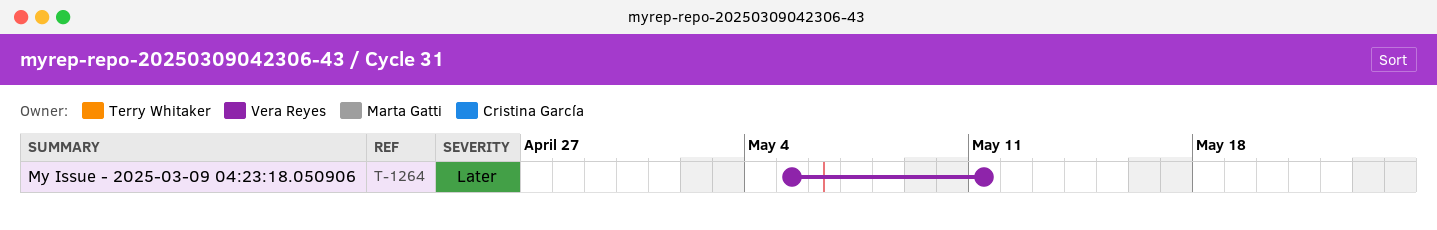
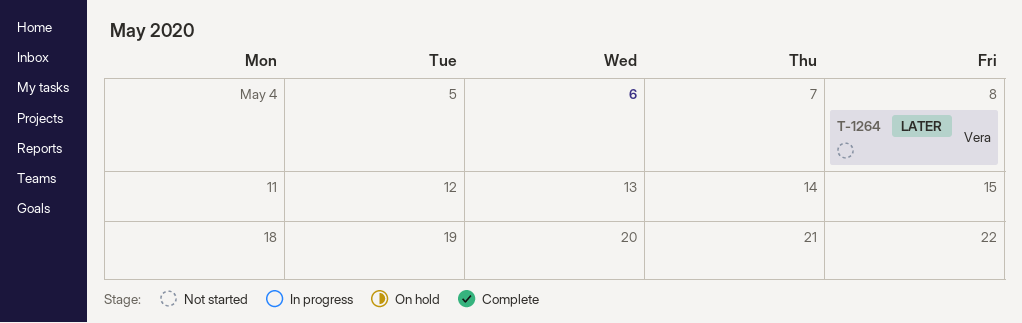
T-1264, due: May 11 -> May 8

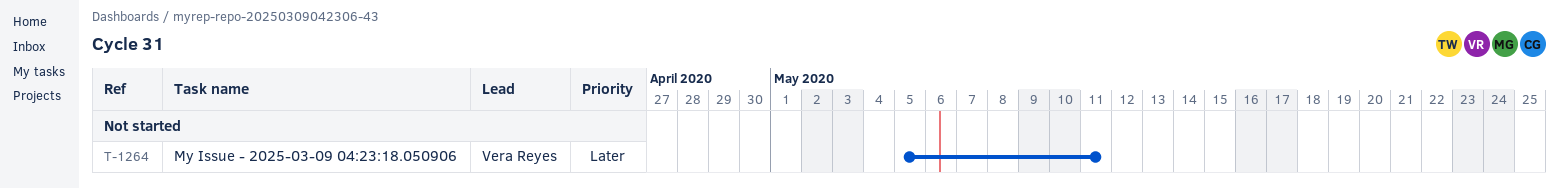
T-1264, due: May 8 -> May 11

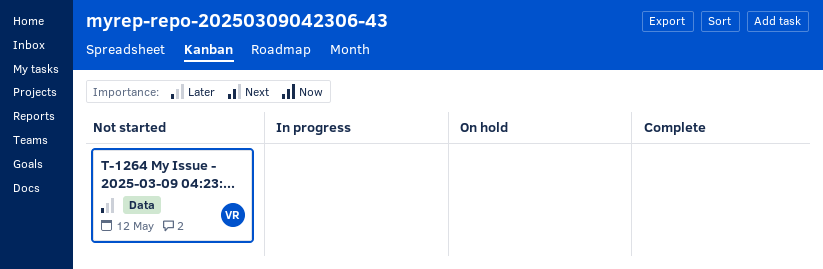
T-1264, due: May 11 -> May 12

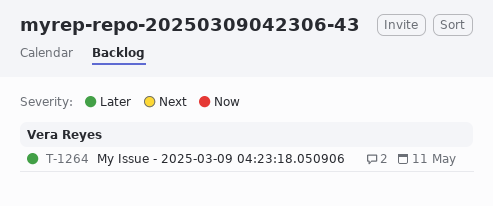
T-1264, due: May 12 -> May 11

